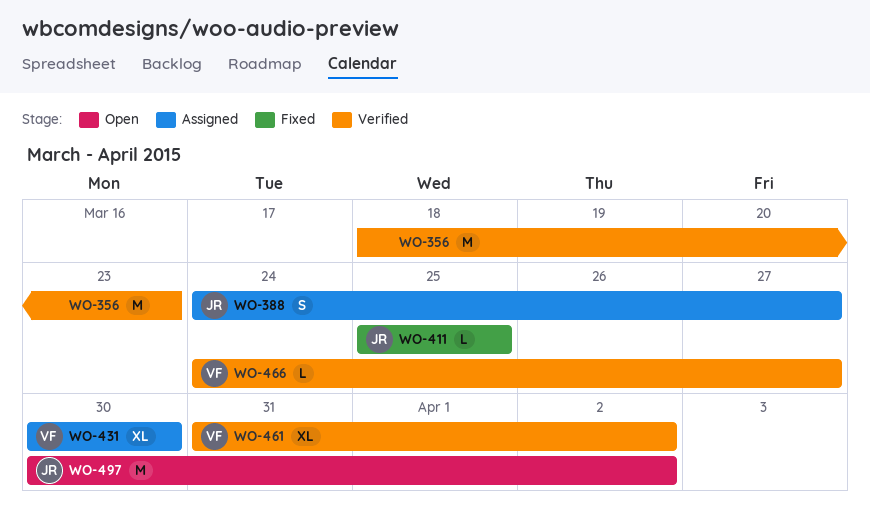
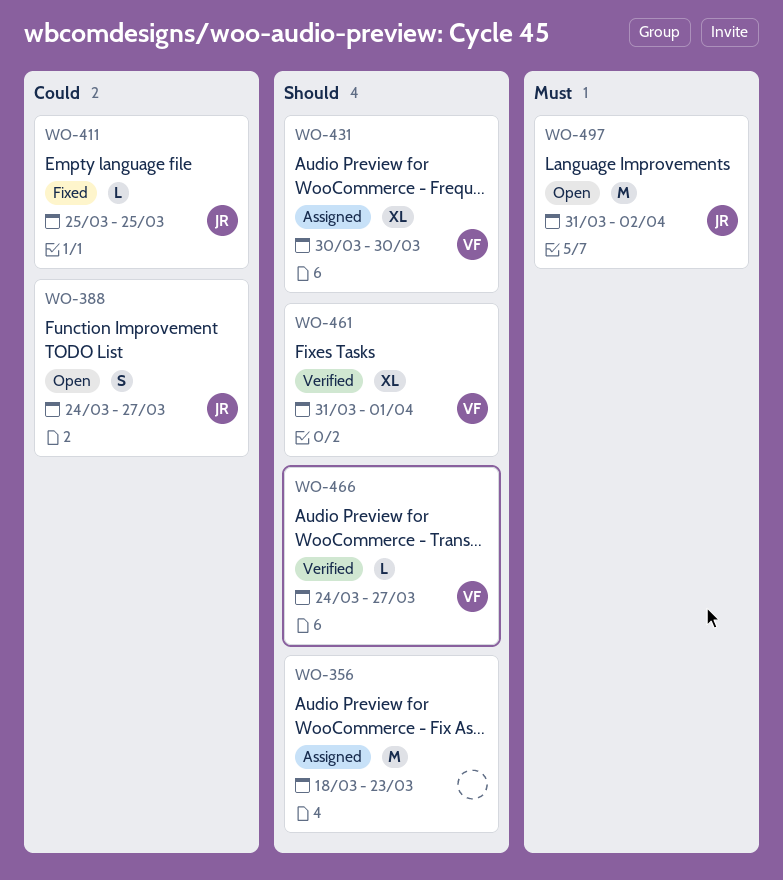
WO-356, status: Verified -> Assigned
WO-388, status: Assigned -> Open
WO-461, due: Apr 2 -> Apr 1
WO-497, start: Mar 30 -> Mar 31

